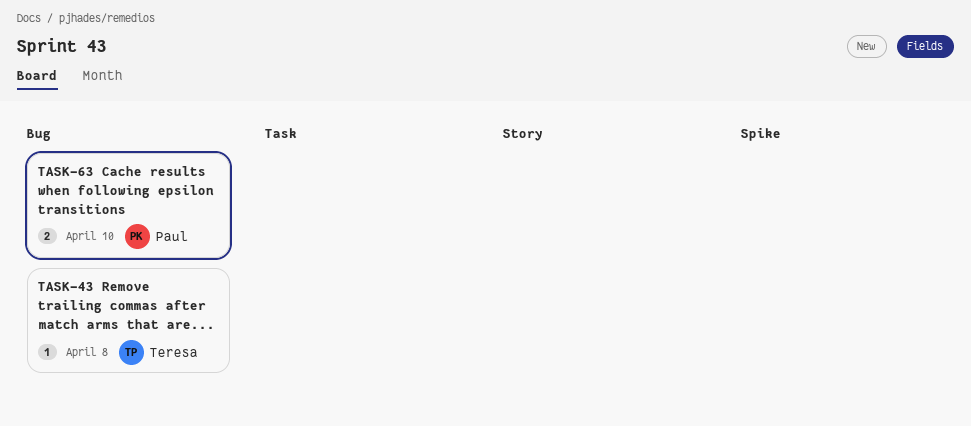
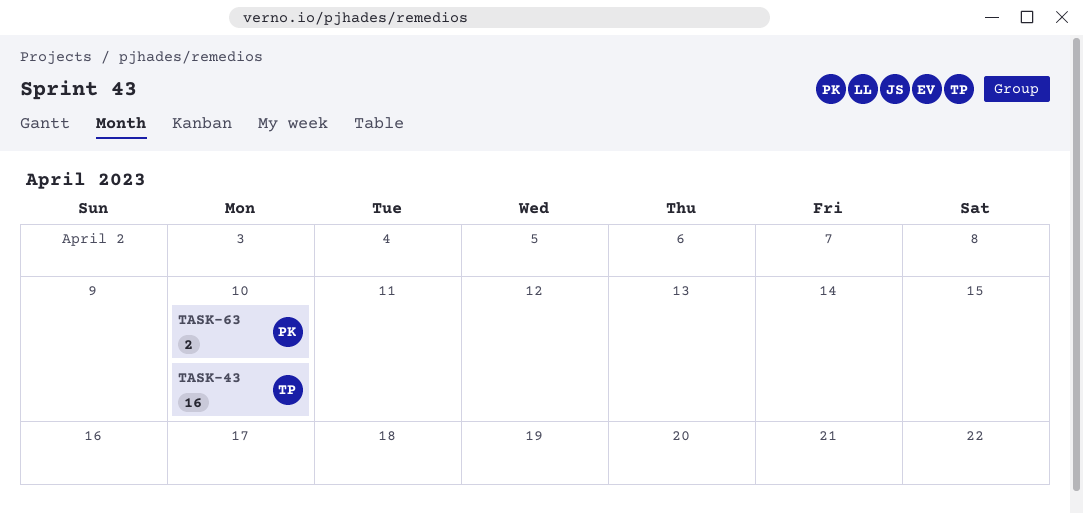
TASK-43, estimate: 1 -> 16
TASK-43, due: Apr 8 -> Apr 10

